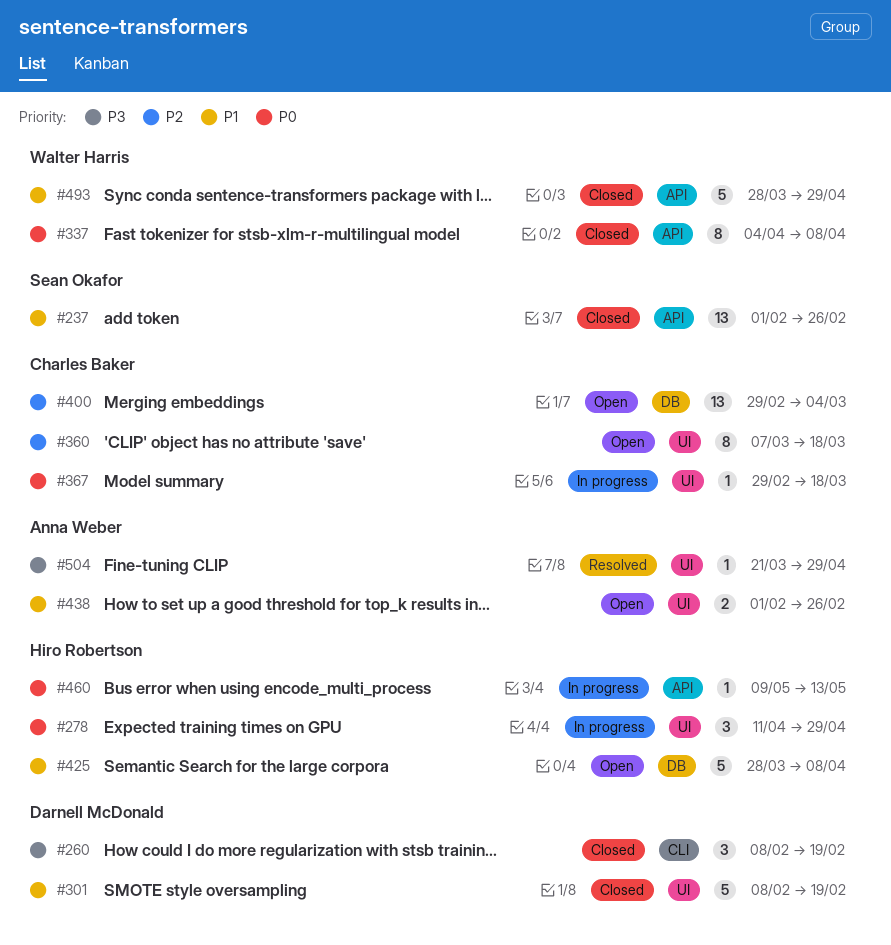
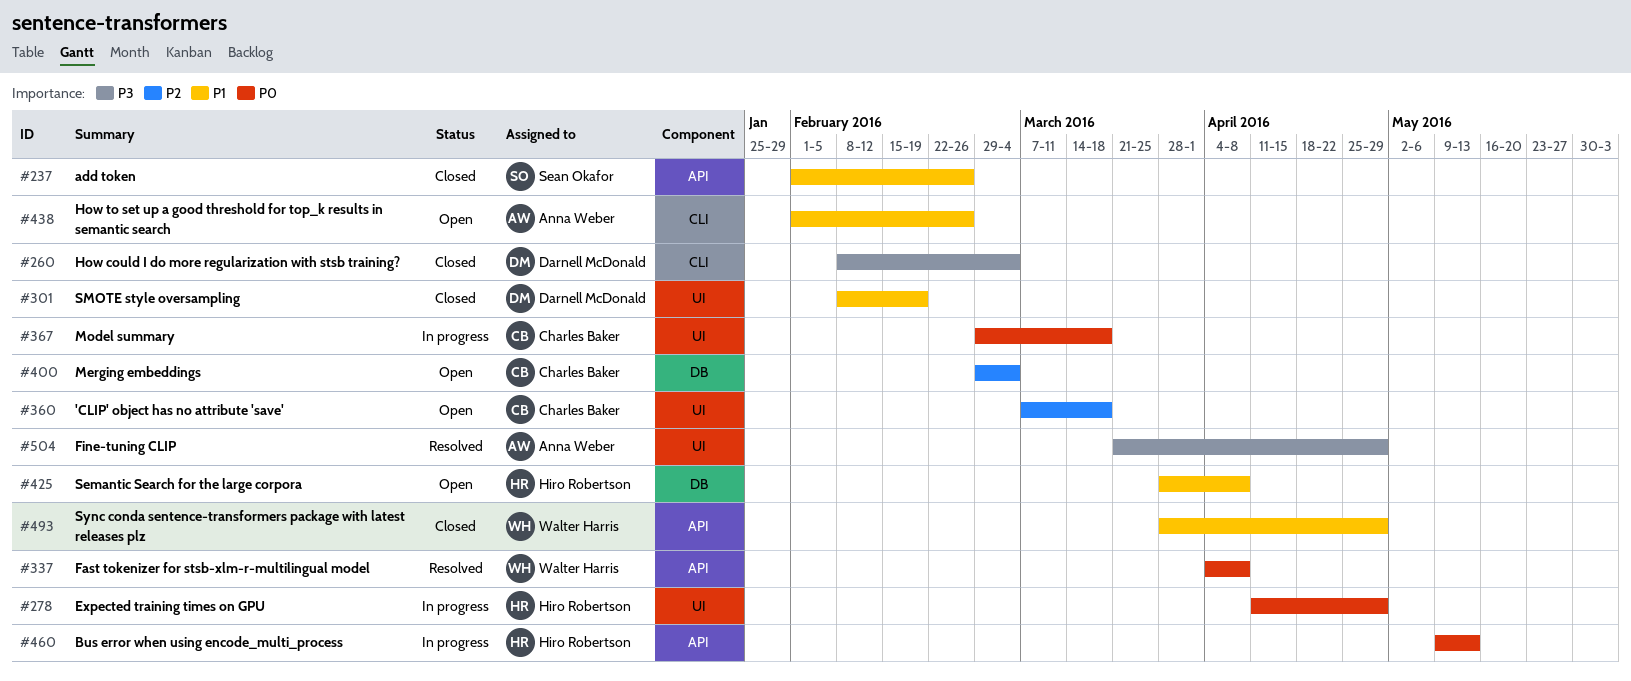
#260, due: Feb 19 -> Mar 4
#337, status: Closed -> Resolved
#438, label: UI -> CLI

